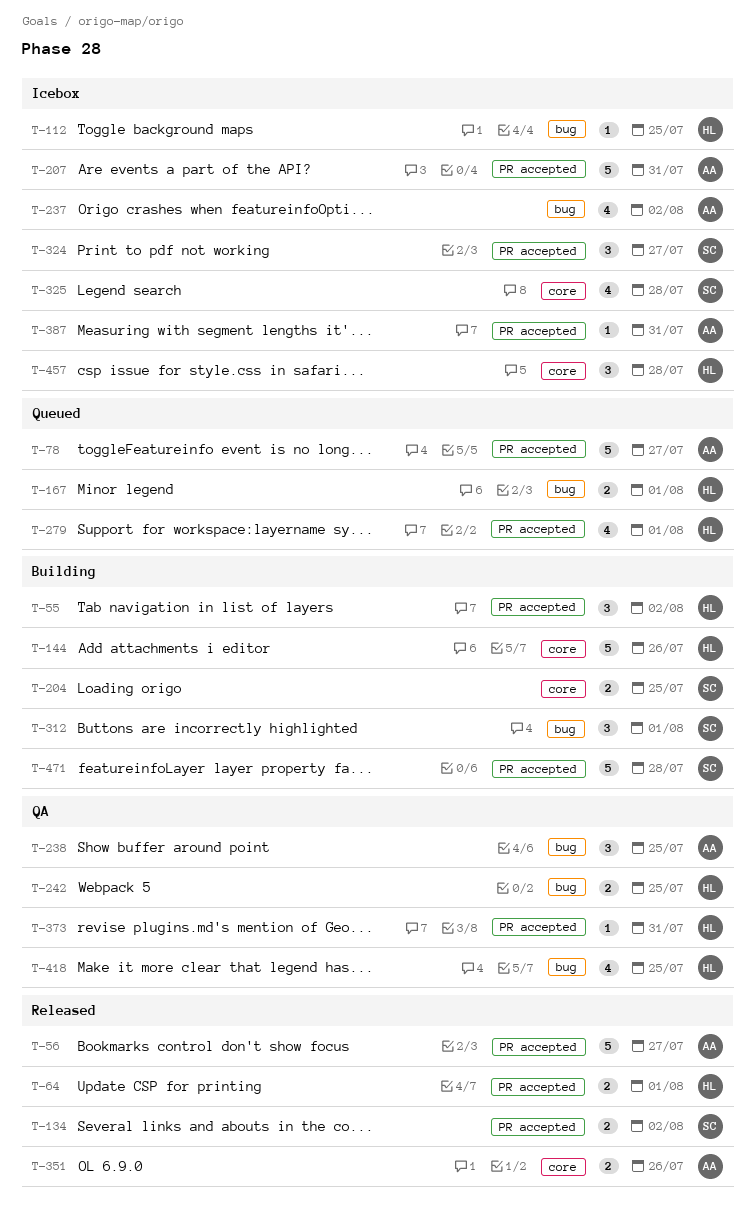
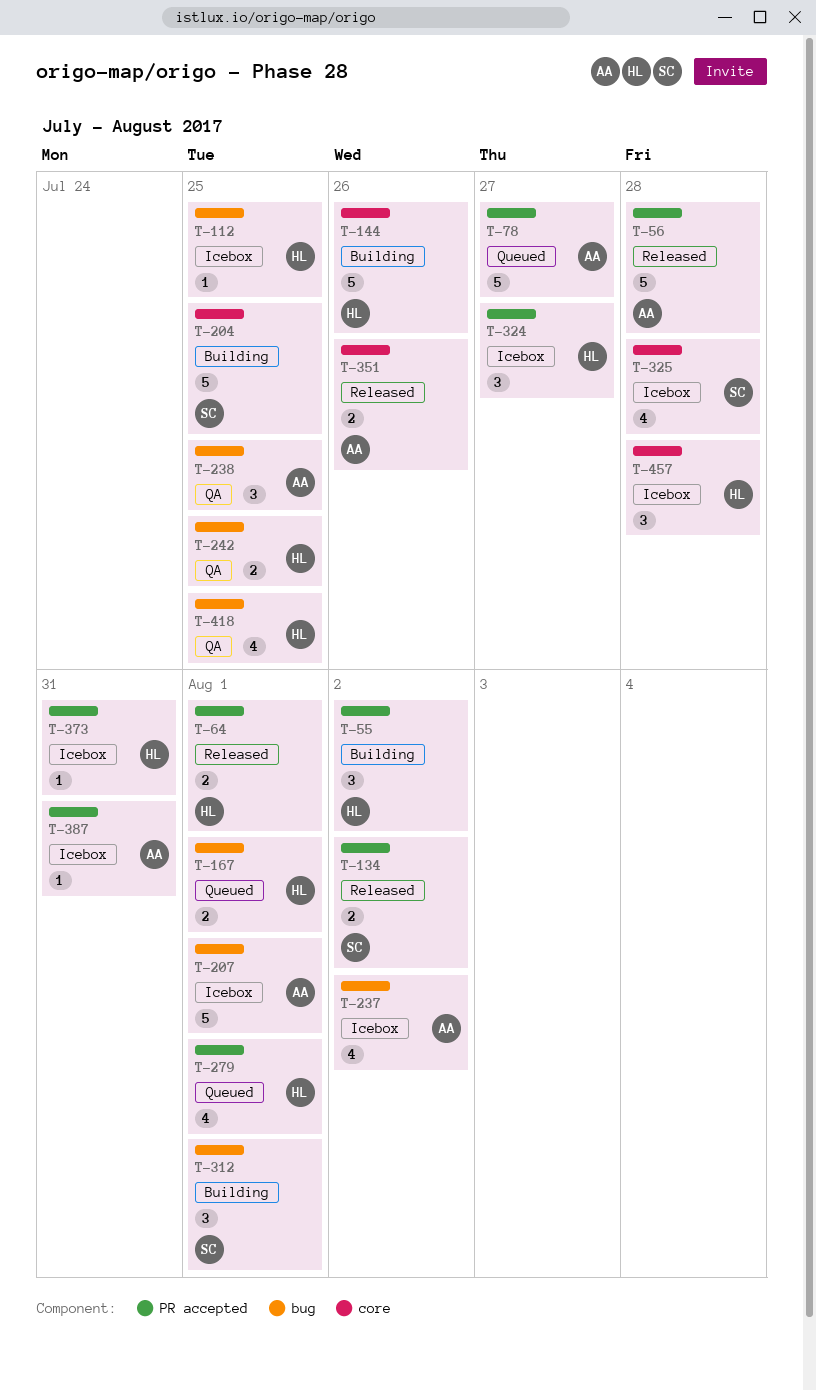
T-56, due: Jul 27 -> Jul 28
T-204, estimate: 2 -> 5
T-207, label: PR accepted -> bug
T-207, due: Jul 31 -> Aug 1
T-324, owner: SC -> HL
T-373, status: QA -> Icebox
T-471: present -> none

